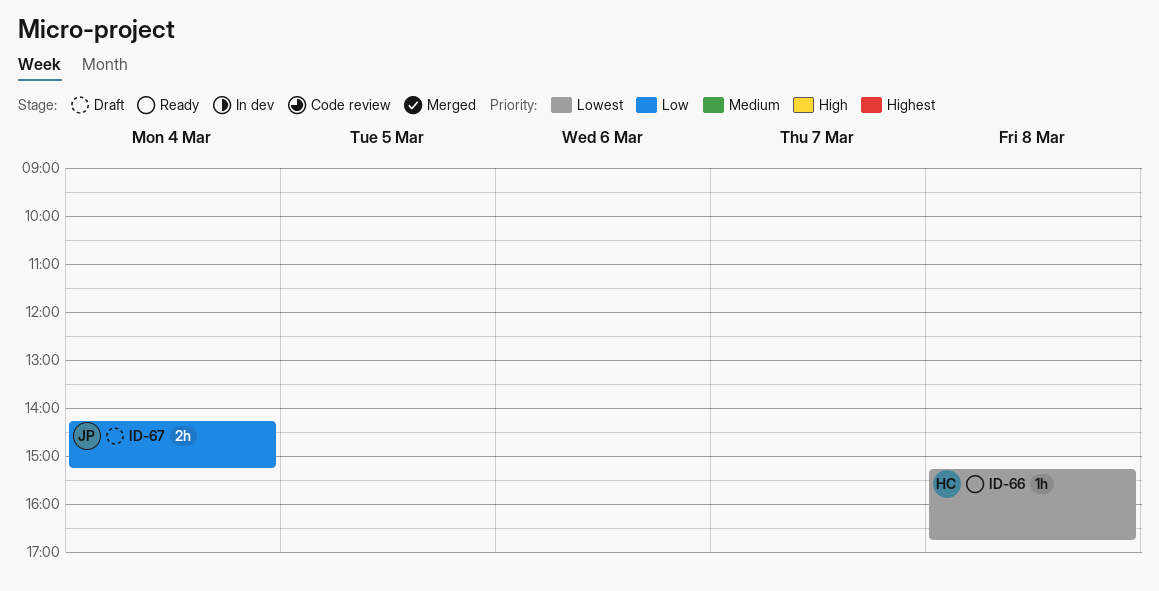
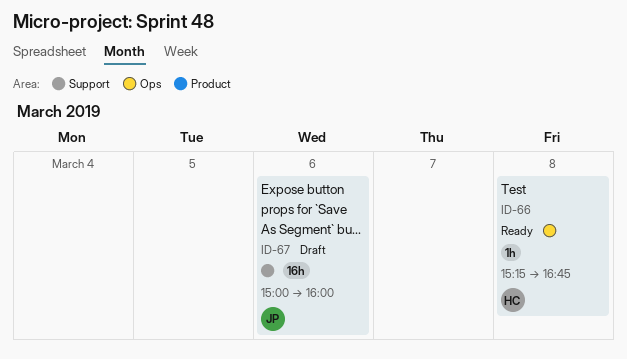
ID-67, estimate: 2h -> 16h
ID-67, day: Mar 4 -> Mar 6
ID-67, begins: 14:15 -> 15:00
ID-67, ends: 15:15 -> 16:00

